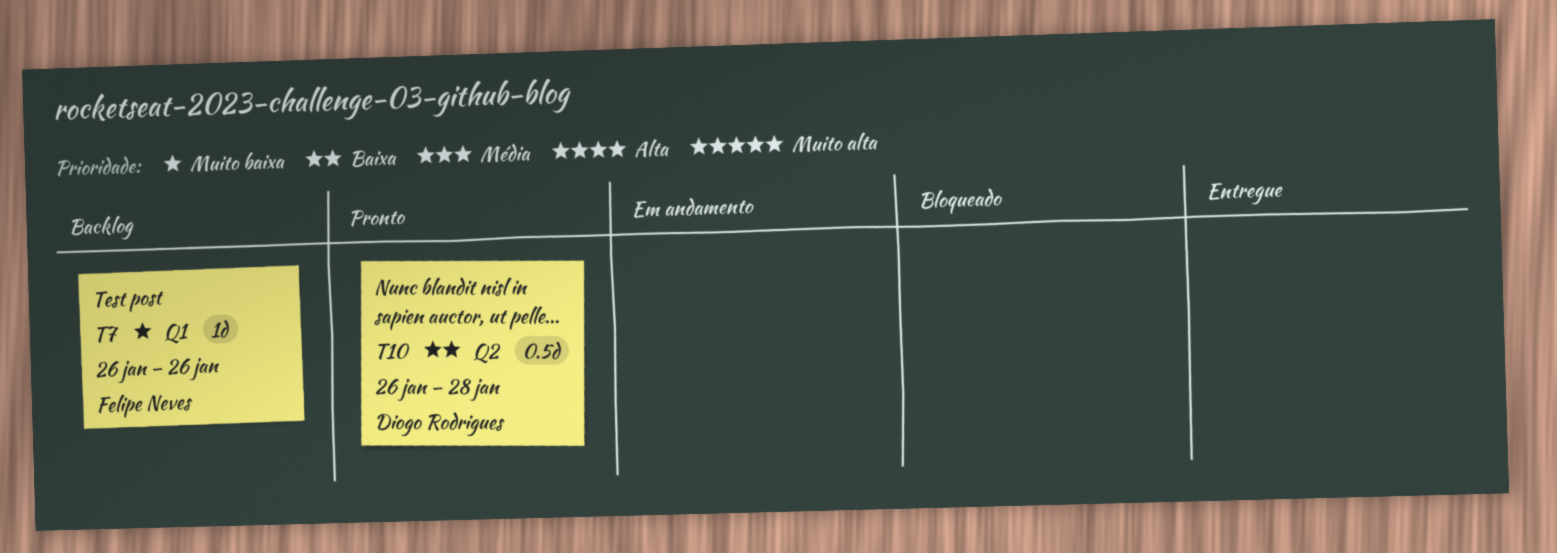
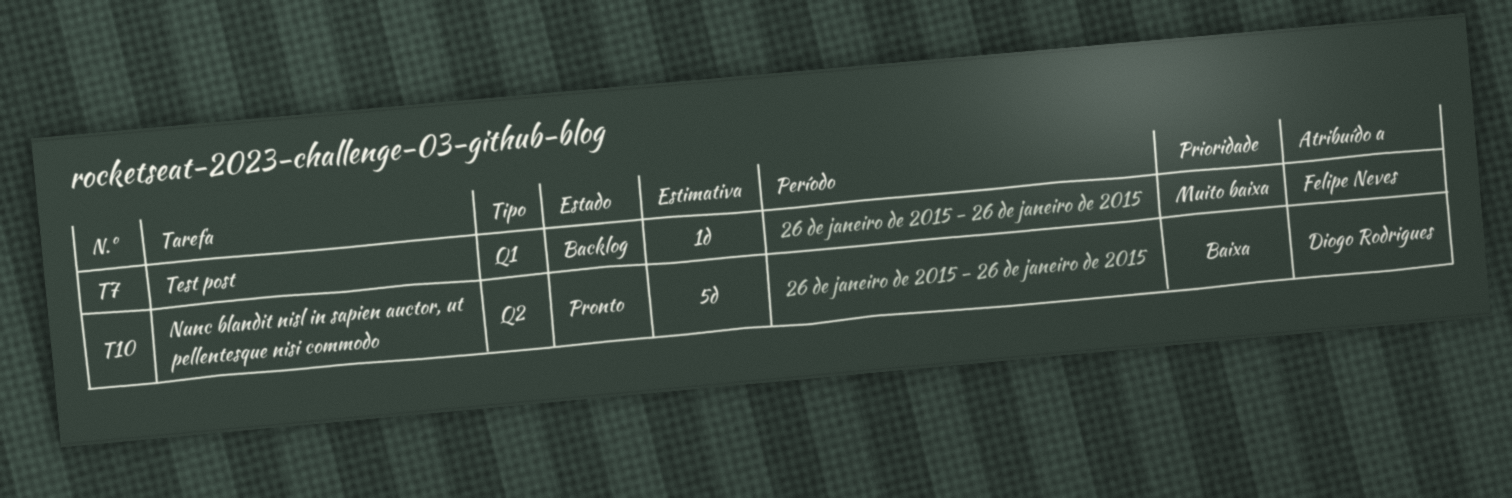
T10, estimate: 0.5d -> 5d
T10, due: Jan 28 -> Jan 26

